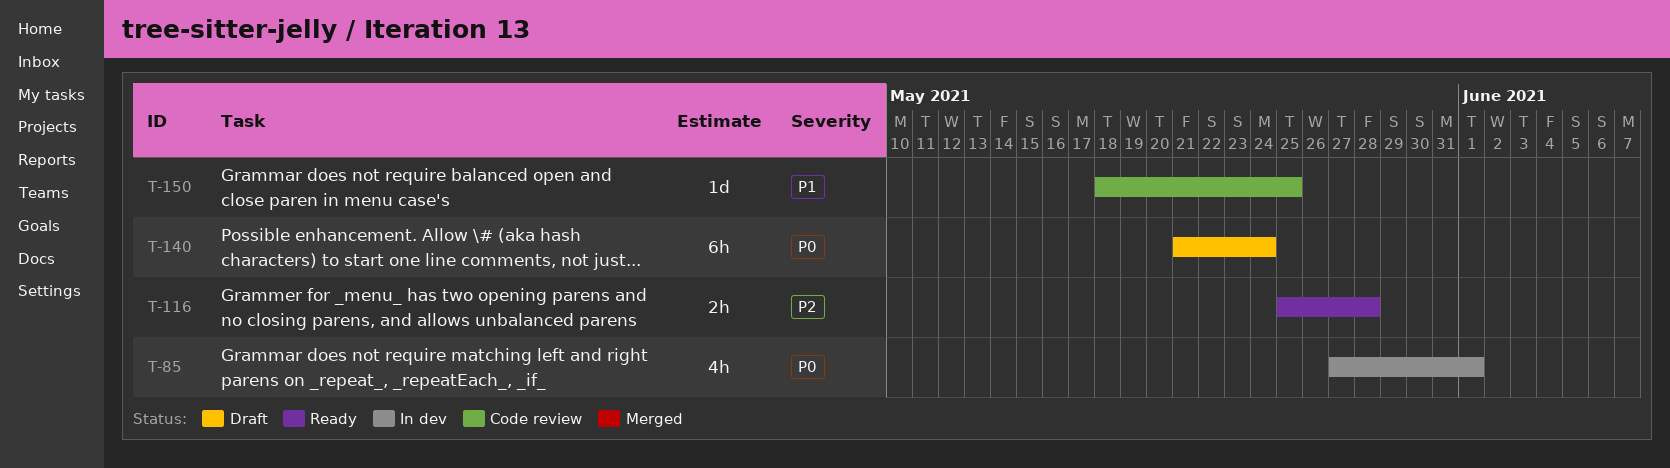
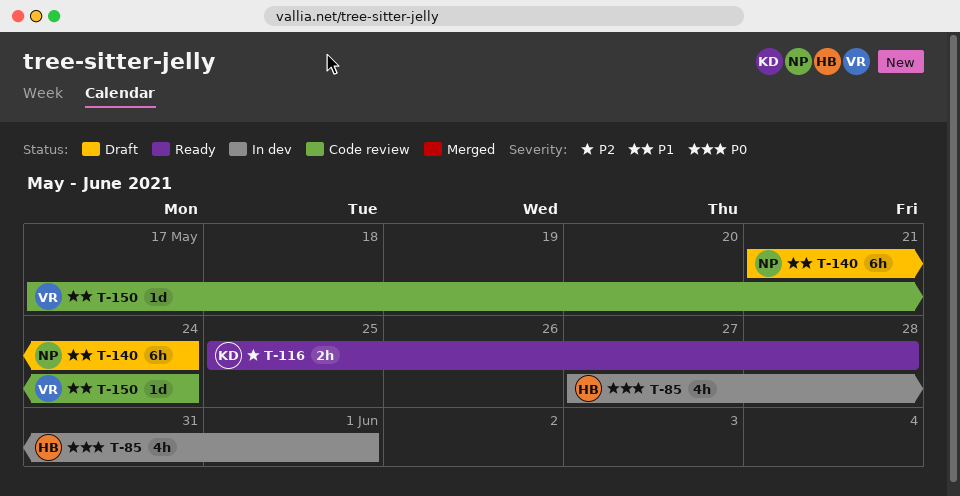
T-140, priority: P0 -> P1
T-150, start: May 18 -> May 17
T-150, due: May 25 -> May 24

